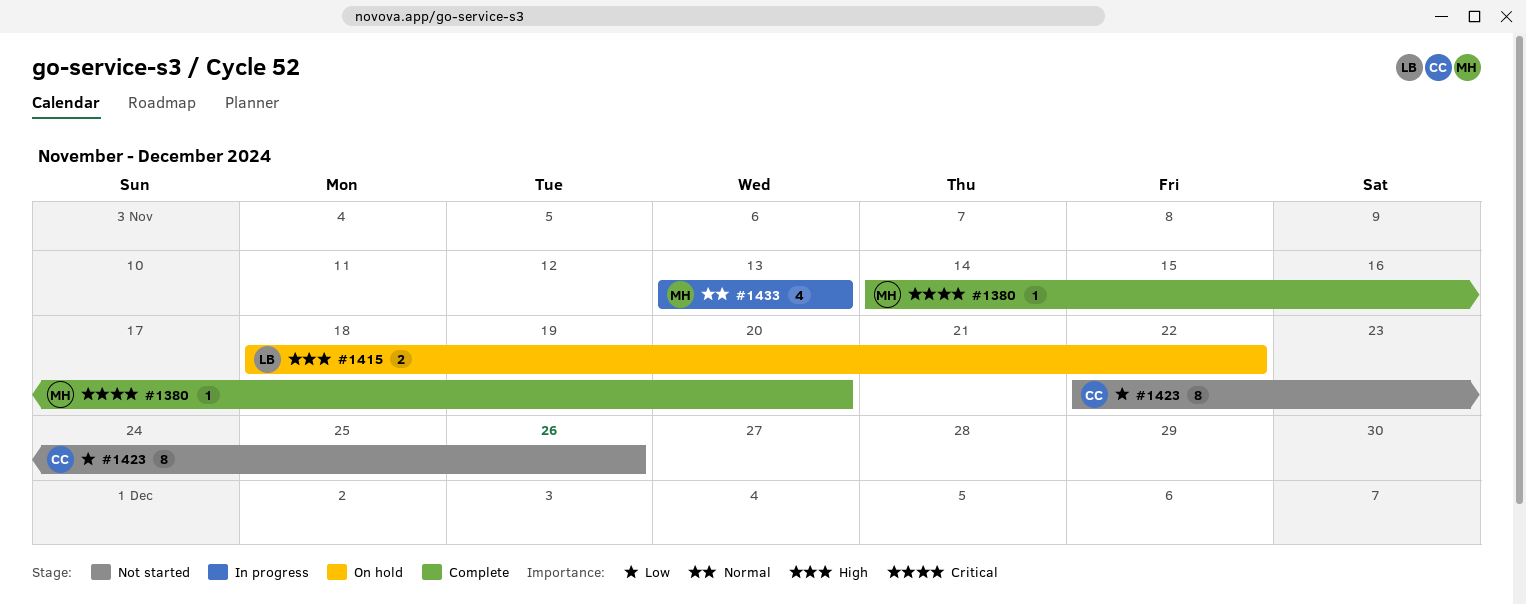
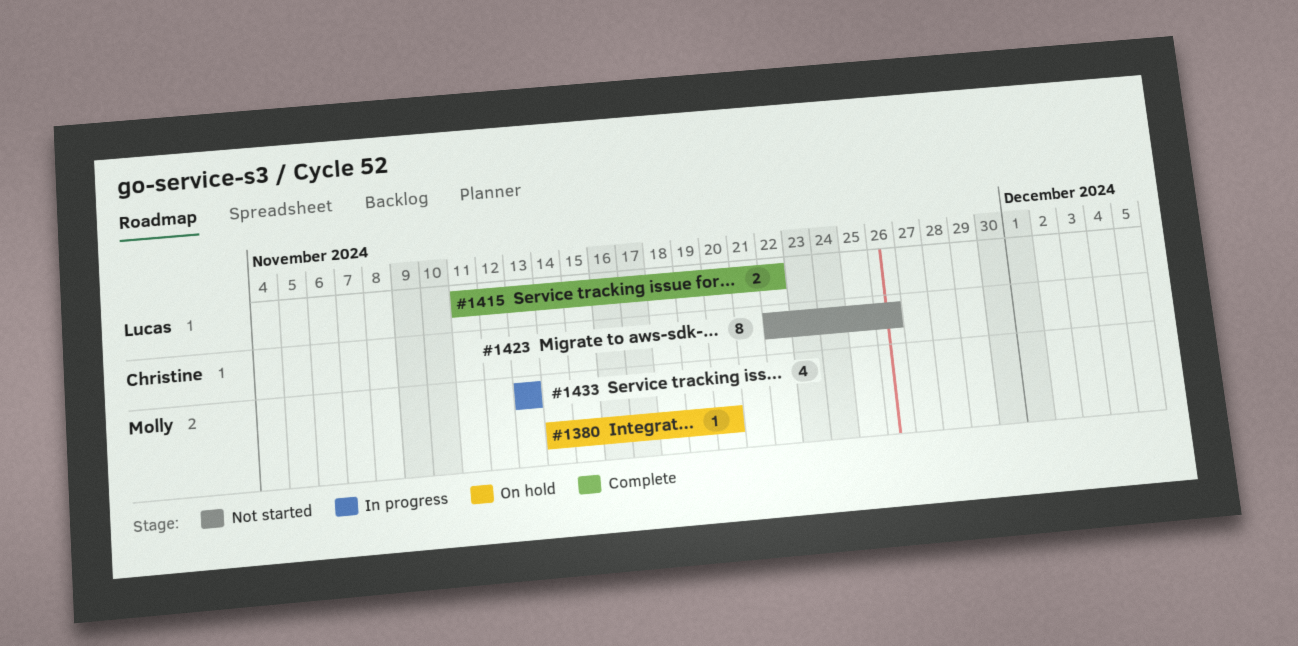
#1380, status: Complete -> On hold
#1415, status: On hold -> Complete
#1415, start: Nov 18 -> Nov 11

